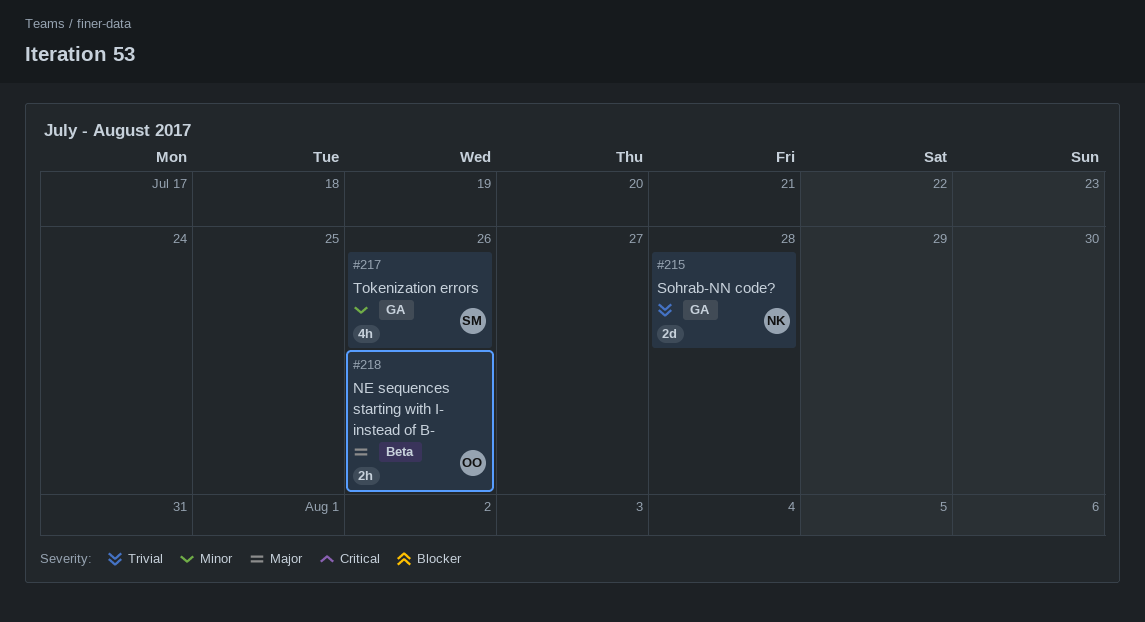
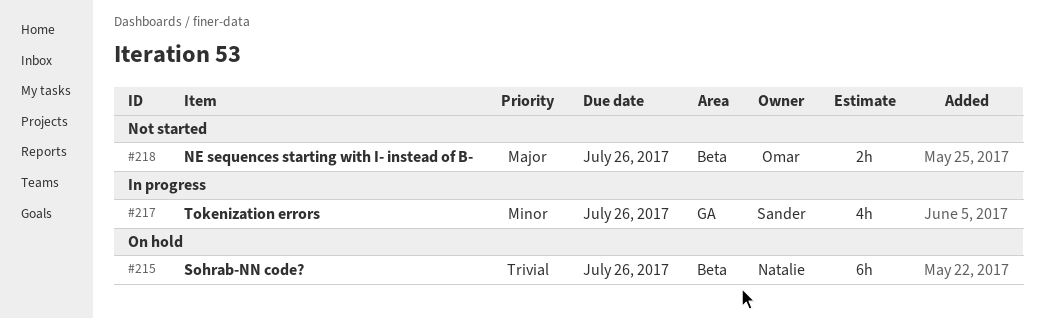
#215, label: GA -> Beta
#215, estimate: 2d -> 6h
#215, due: Jul 28 -> Jul 26

